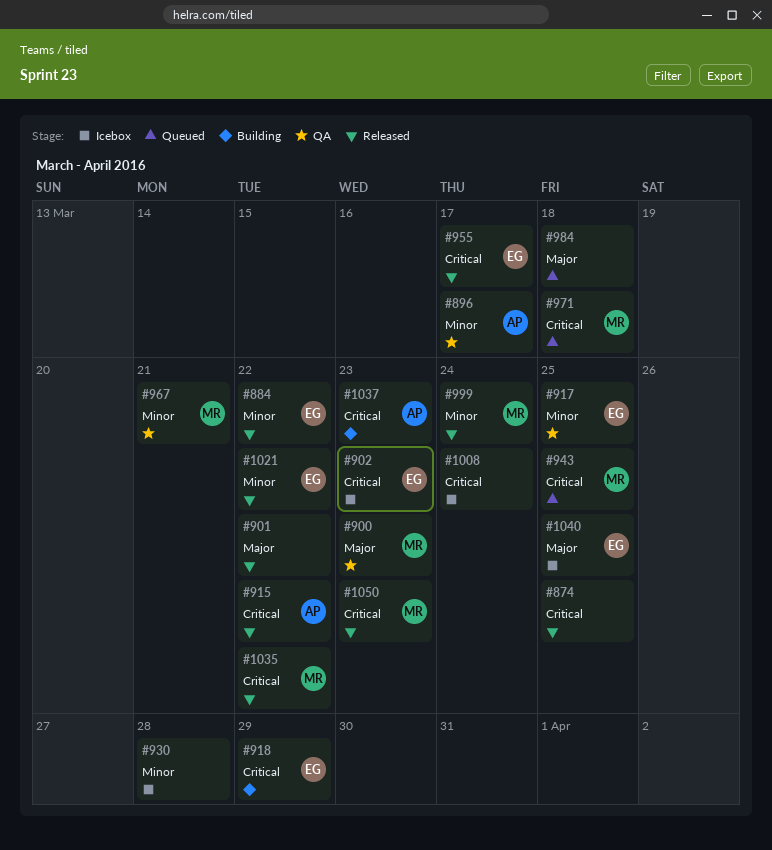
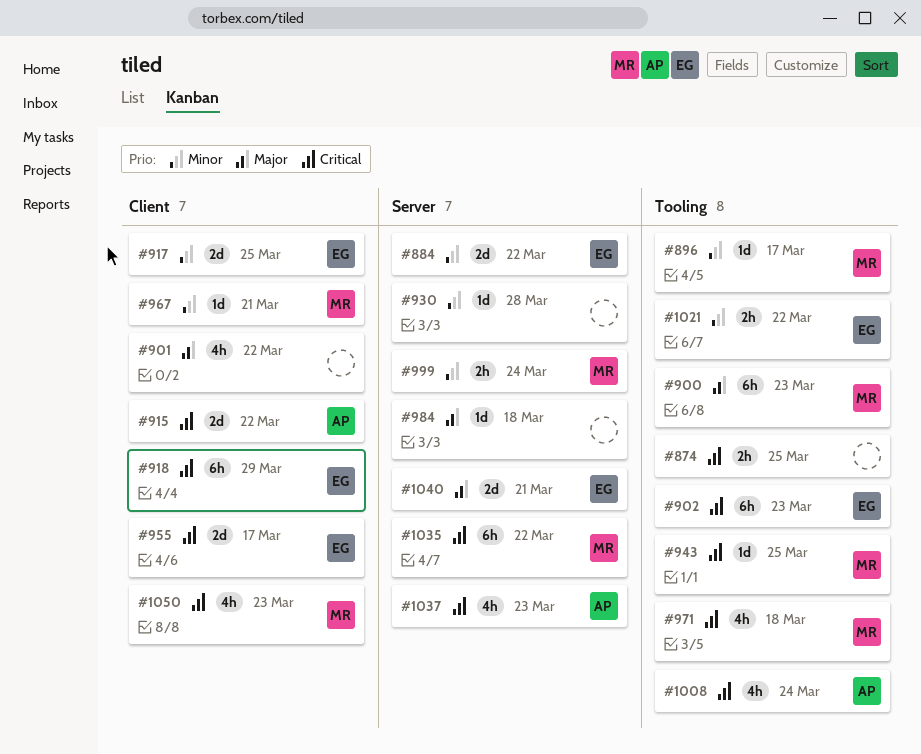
#896, owner: AP -> MR
#1008, owner: none -> AP
#1040, due: Mar 25 -> Mar 21

